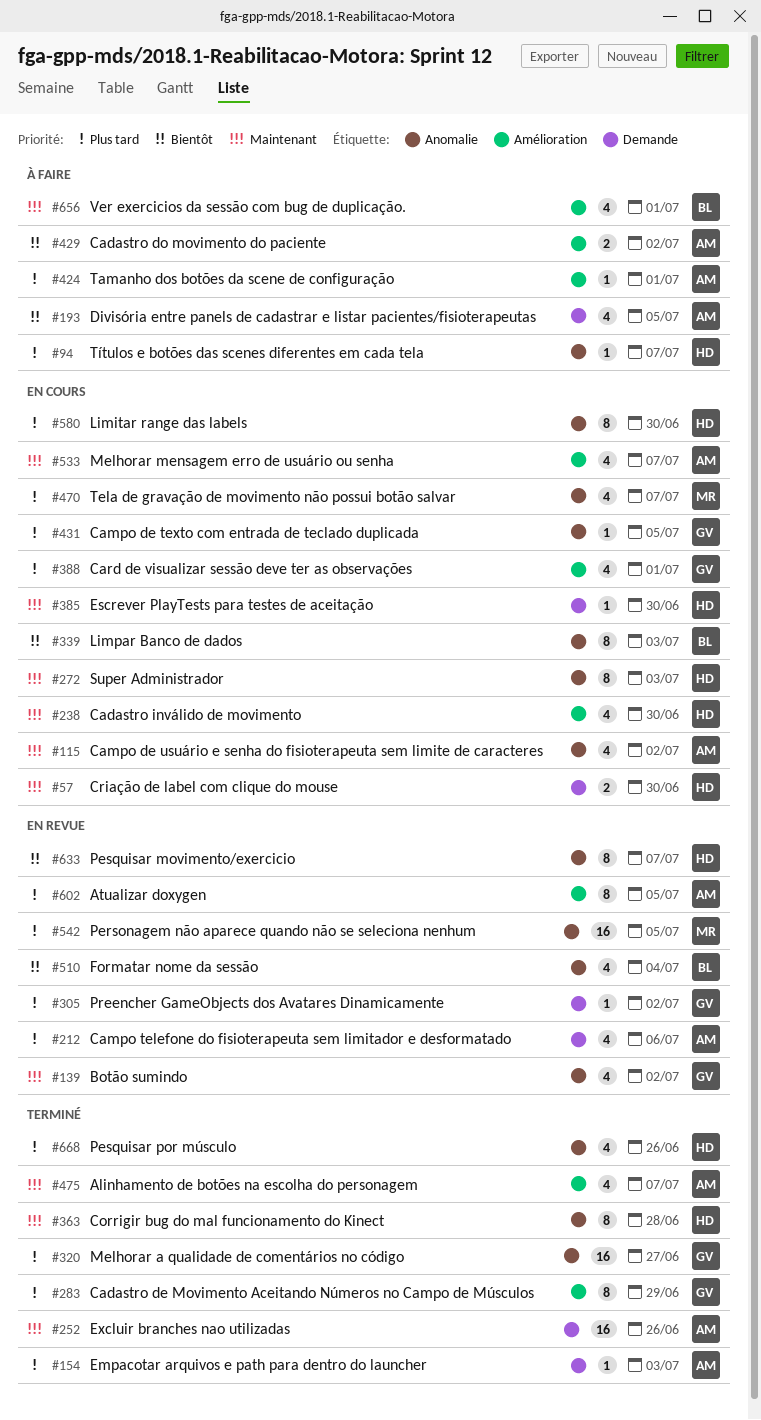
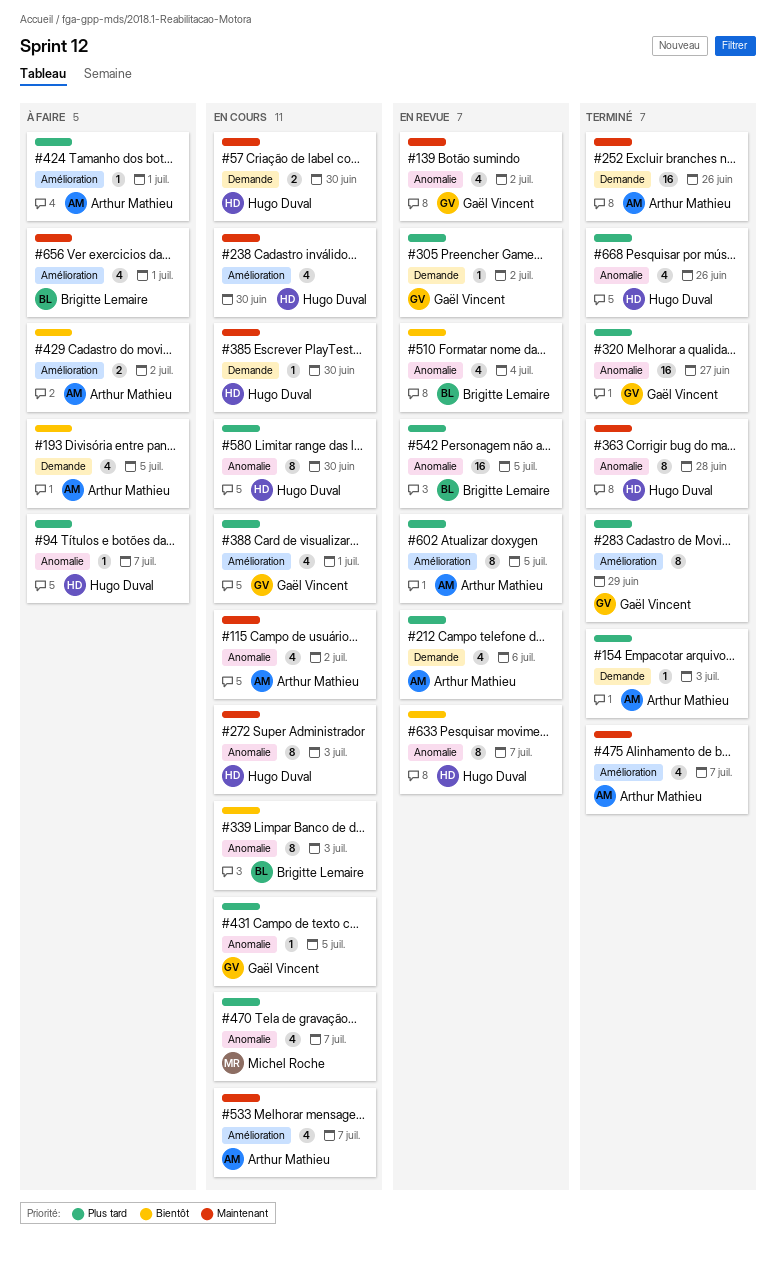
#542, owner: Michel Roche -> Brigitte Lemaire

